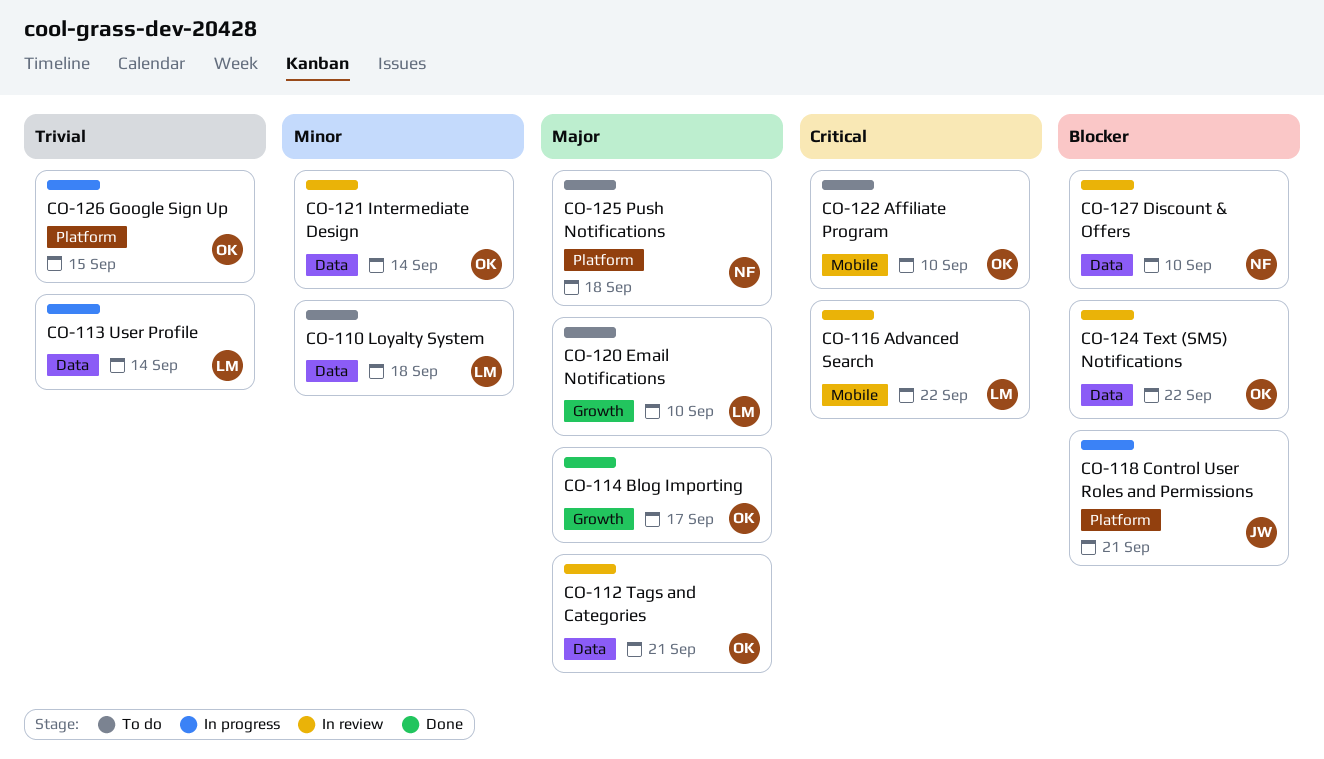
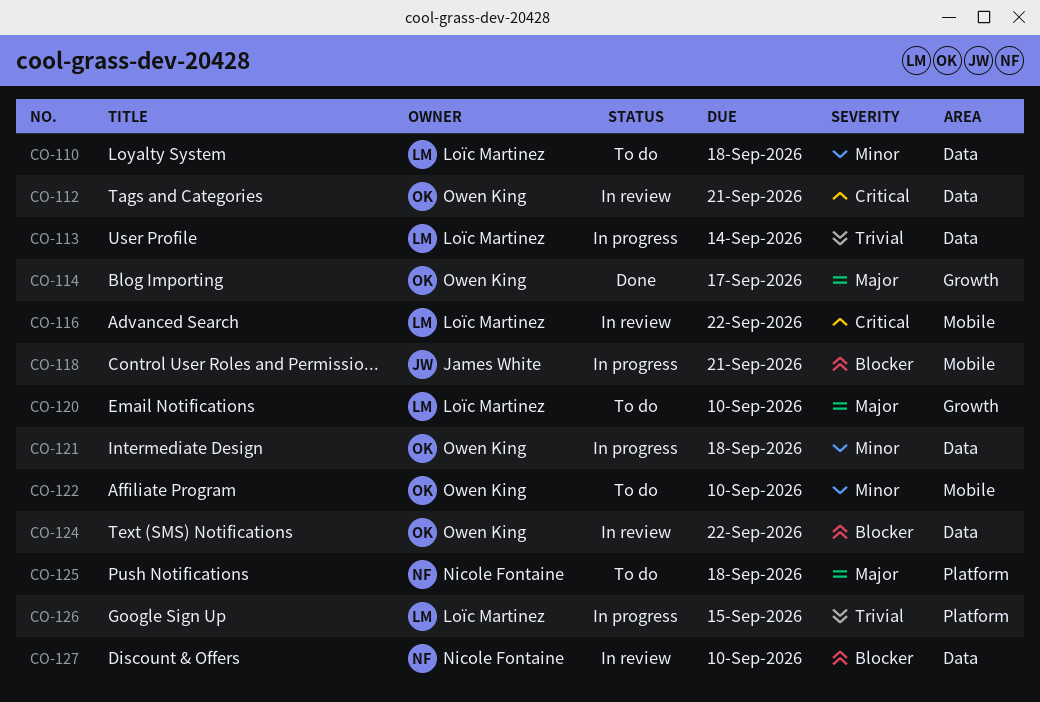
CO-112, priority: Major -> Critical
CO-118, label: Platform -> Mobile
CO-121, status: In review -> In progress
CO-121, due: Sep 14 -> Sep 18
CO-122, priority: Critical -> Minor
CO-126, owner: Owen King -> Loïc Martinez

